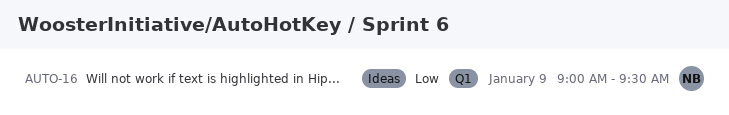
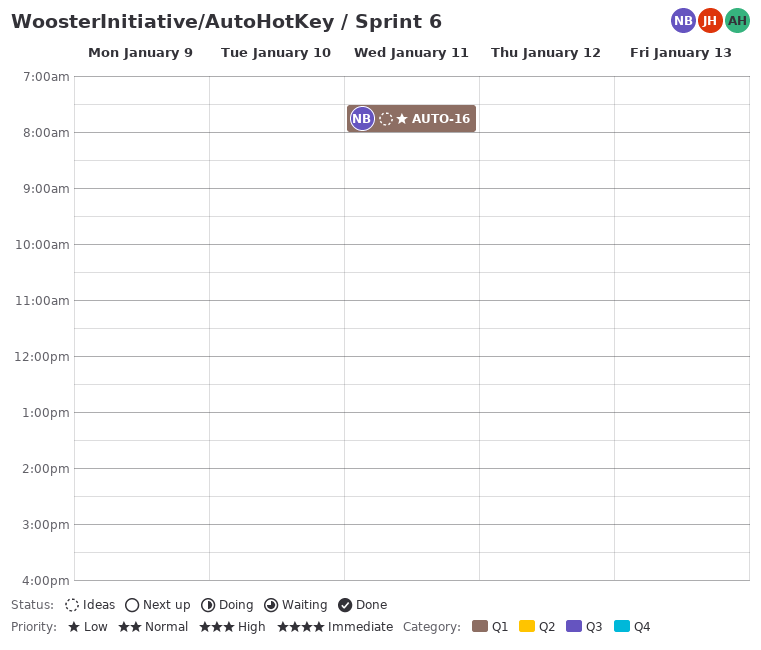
AUTO-16, day: Jan 9 -> Jan 11
AUTO-16, begins: 09:00 -> 07:30
AUTO-16, ends: 09:30 -> 08:00

